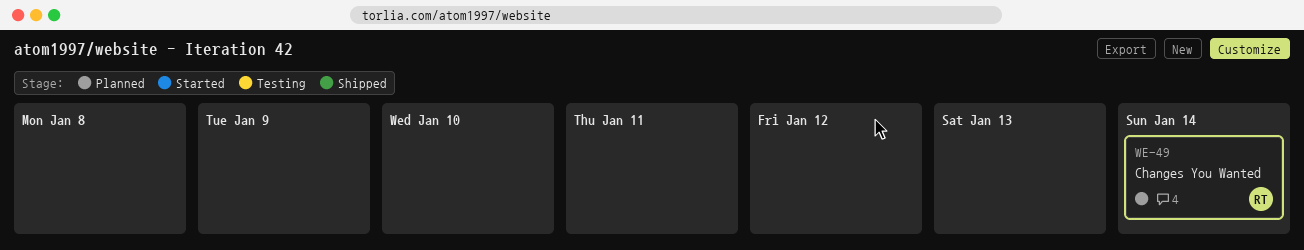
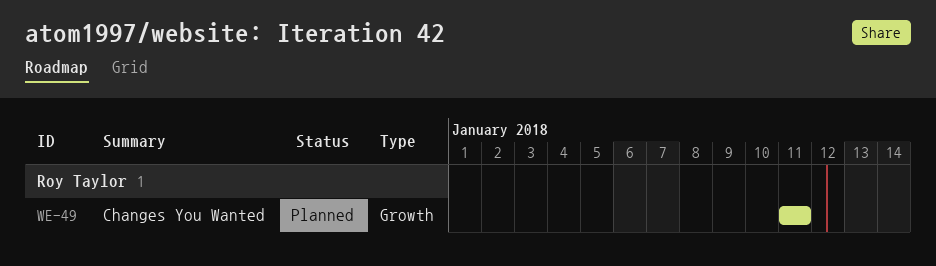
WE-49, due: Jan 14 -> Jan 11

